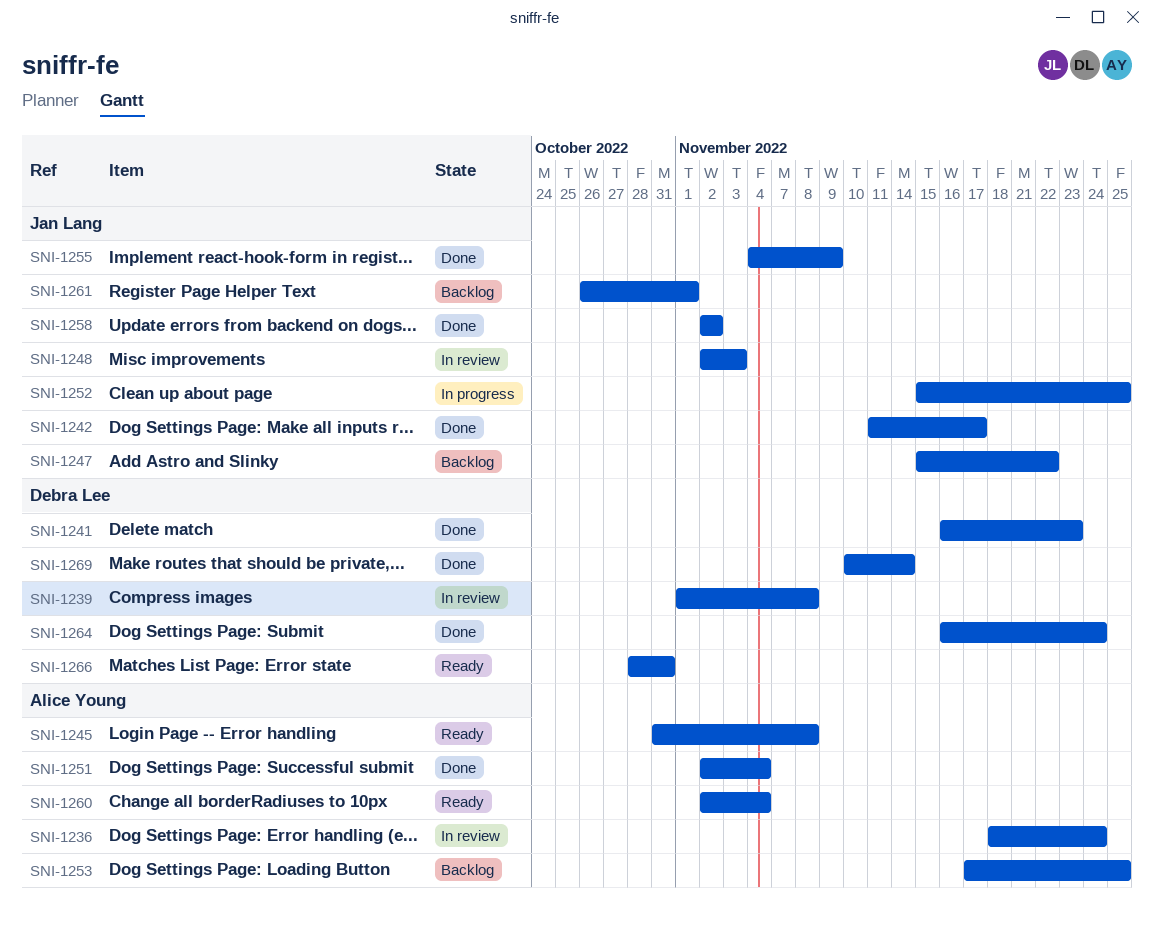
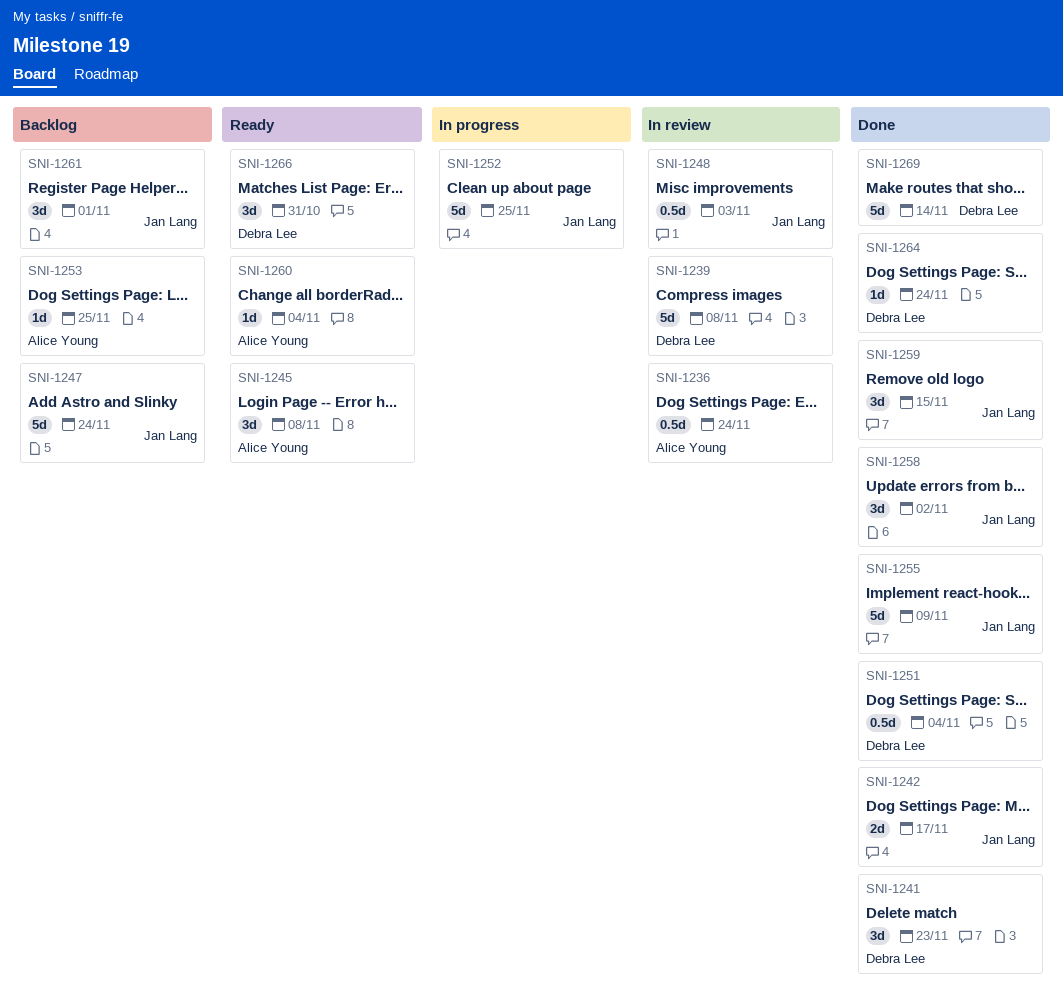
SNI-1247, due: Nov 22 -> Nov 24
SNI-1251, owner: Alice Young -> Debra Lee
SNI-1259: none -> present

